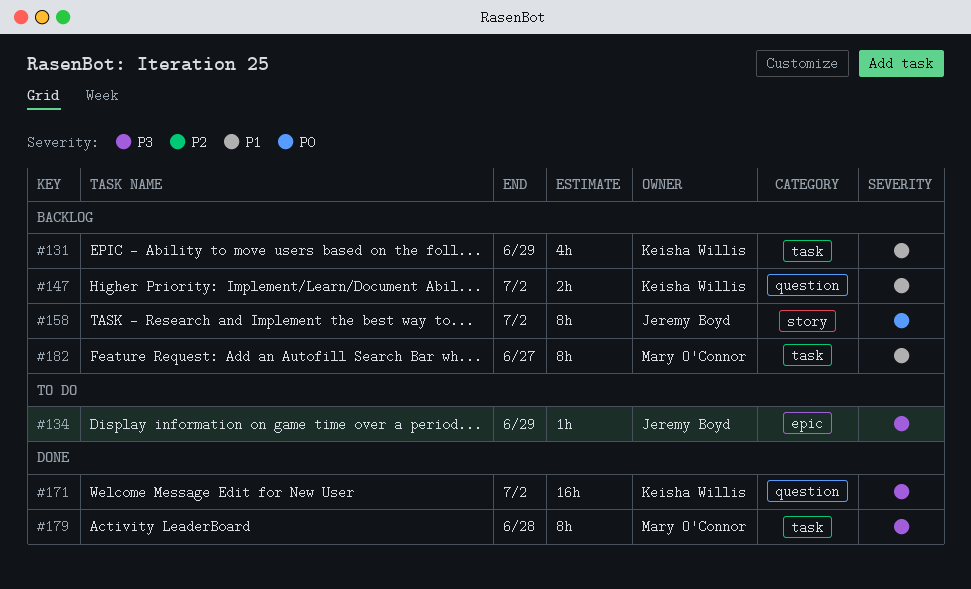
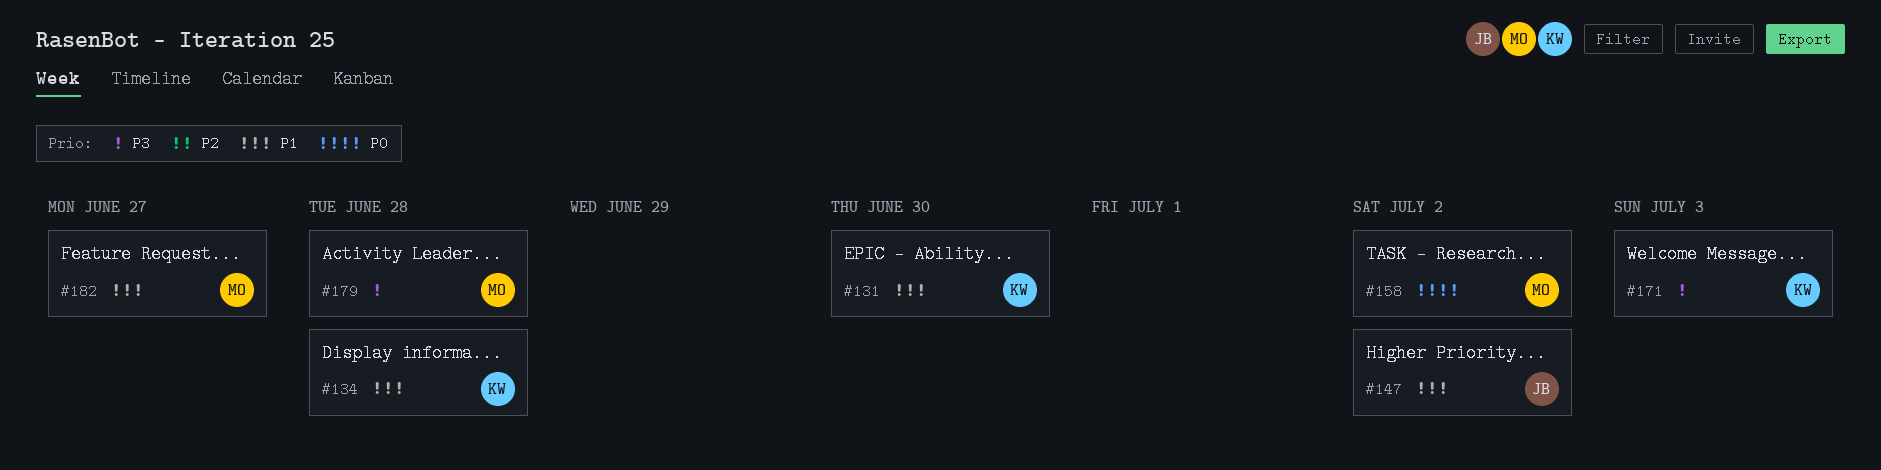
#131, due: Jun 29 -> Jun 30
#134, owner: Jeremy Boyd -> Keisha Willis
#134, priority: P3 -> P1
#134, due: Jun 29 -> Jun 28
#147, owner: Keisha Willis -> Jeremy Boyd
#158, owner: Jeremy Boyd -> Mary O'Connor
#171, due: Jul 2 -> Jul 3

